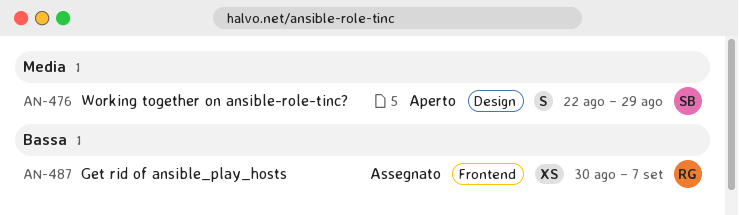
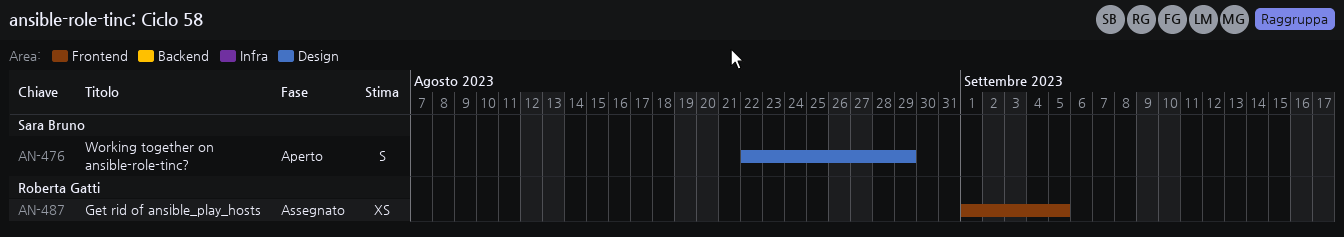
AN-487, start: Aug 30 -> Sep 1
AN-487, due: Sep 7 -> Sep 5

